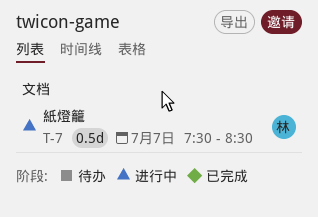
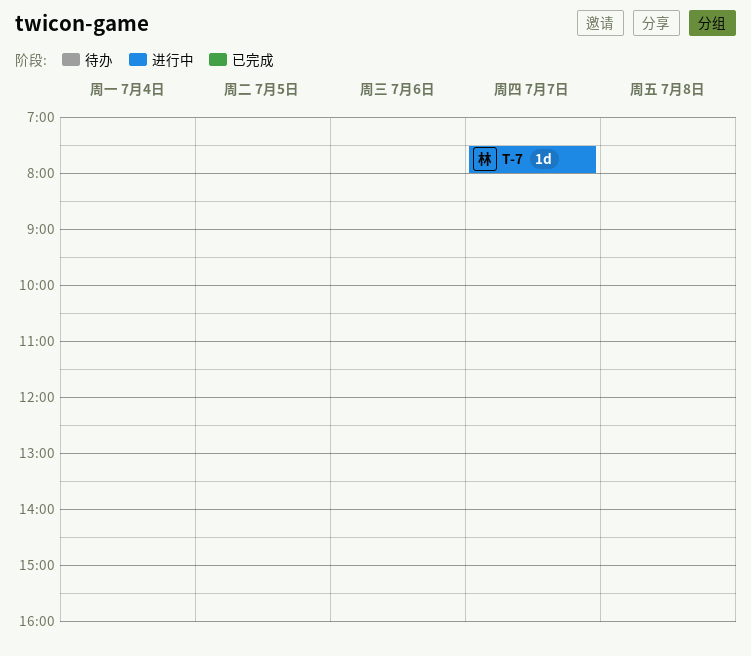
T-7, estimate: 0.5d -> 1d
T-7, ends: 08:30 -> 08:00

